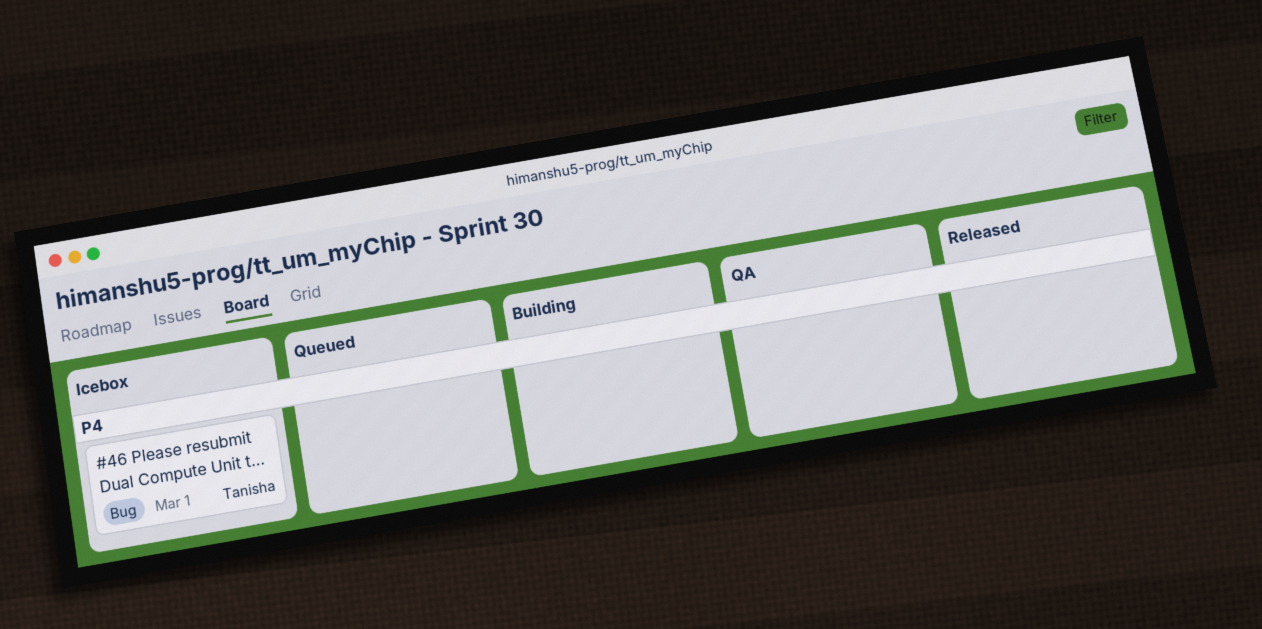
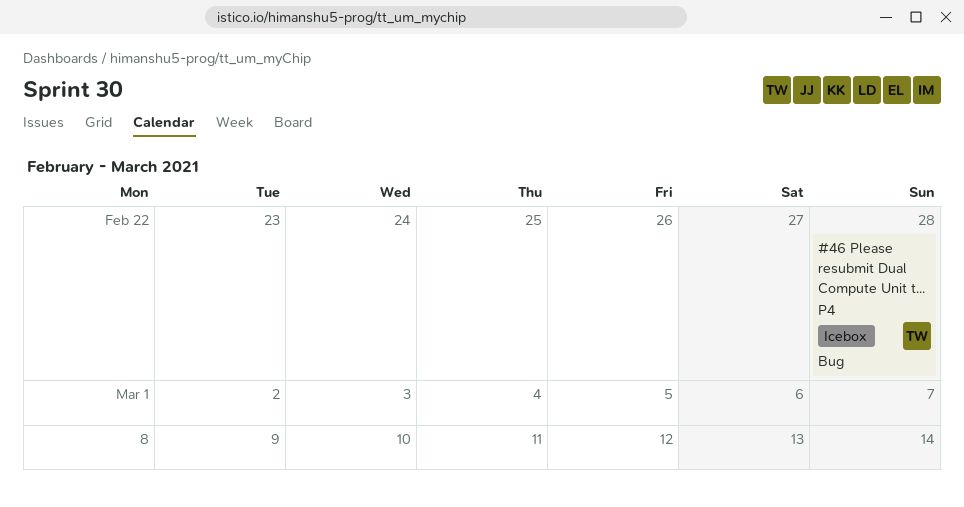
#46, due: Mar 1 -> Feb 28

